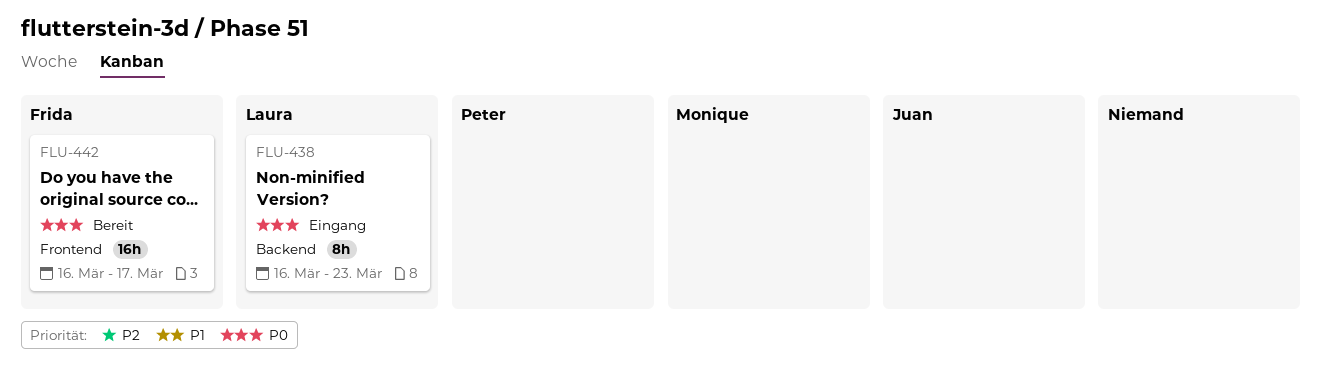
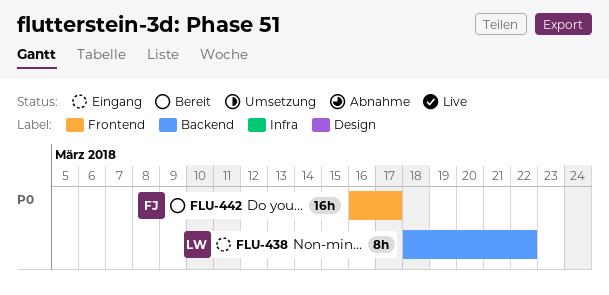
FLU-438, start: Mar 16 -> Mar 18
FLU-438, due: Mar 23 -> Mar 22

